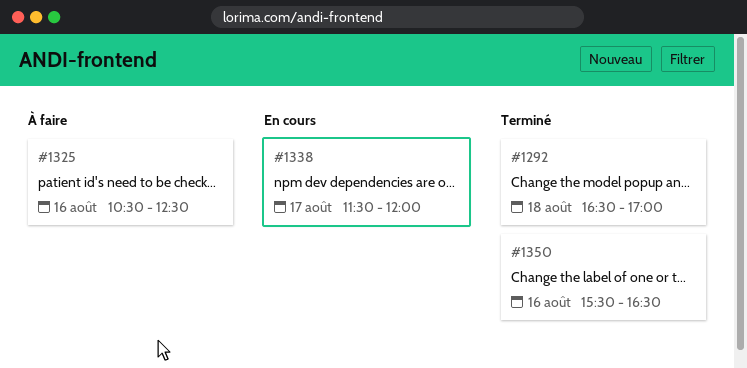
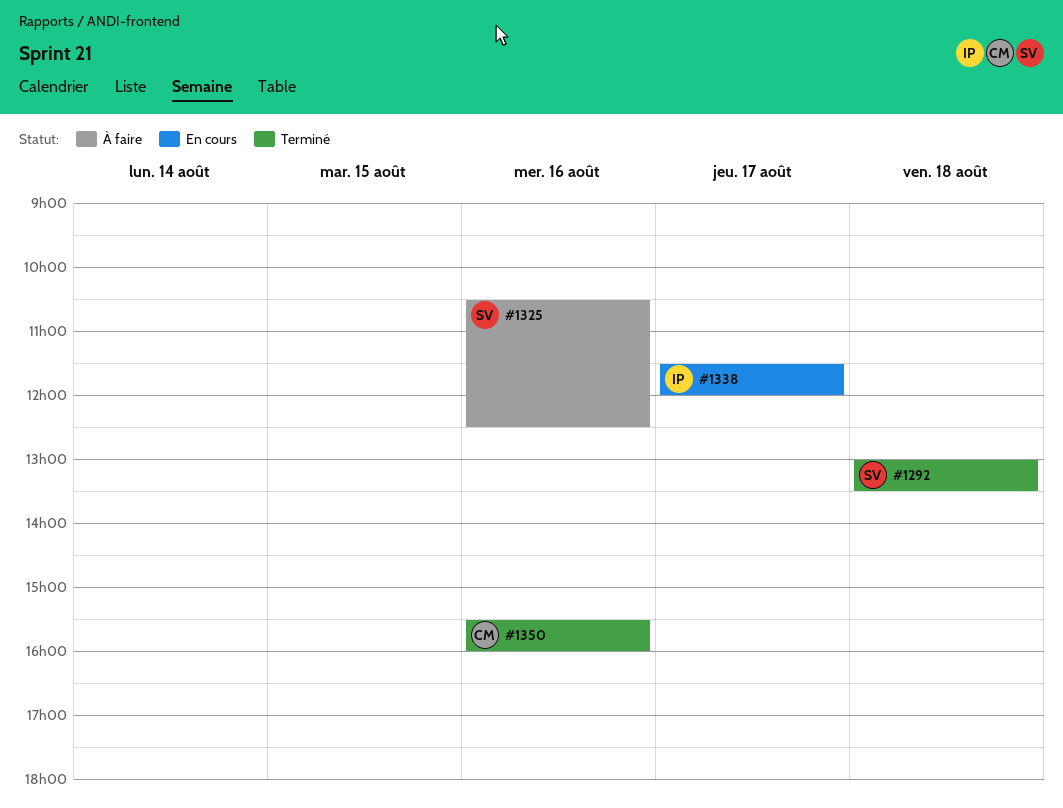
#1292, begins: 16:30 -> 13:00
#1292, ends: 17:00 -> 13:30
#1350, ends: 16:30 -> 16:00

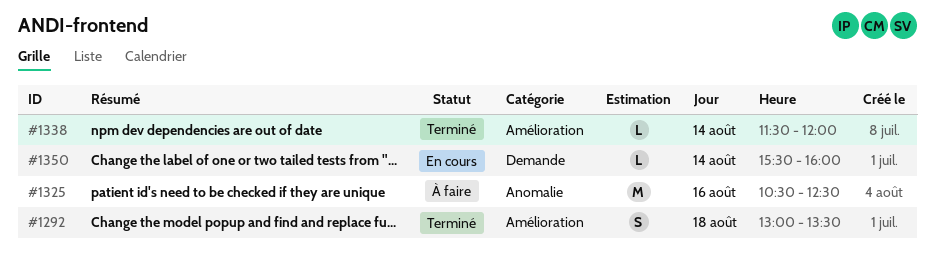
#1338, status: En cours -> Terminé
#1338, day: Aug 17 -> Aug 14
#1350, status: Terminé -> En cours
#1350, day: Aug 16 -> Aug 14

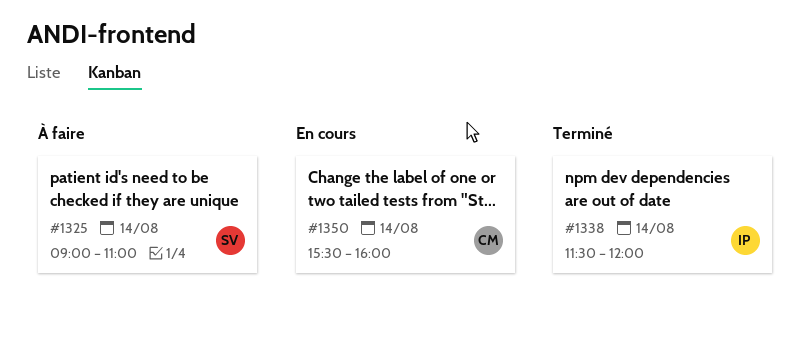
#1292: present -> none
#1325, day: Aug 16 -> Aug 14
#1325, begins: 10:30 -> 09:00
#1325, ends: 12:30 -> 11:00

